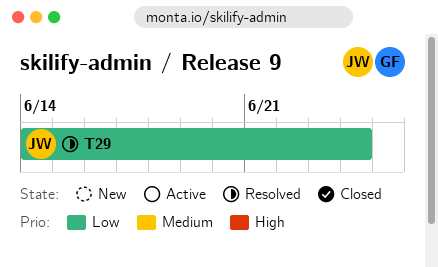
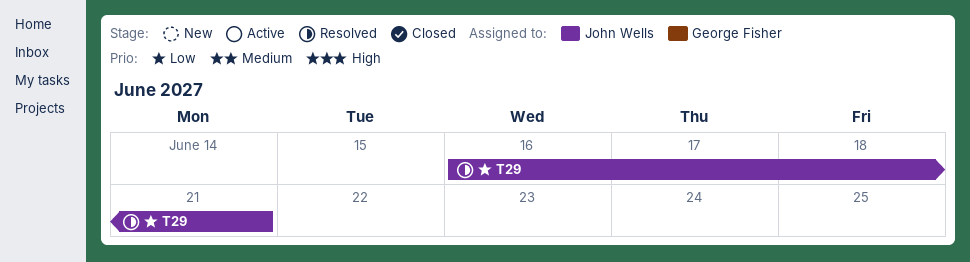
T29, start: Jun 14 -> Jun 16
T29, due: Jun 24 -> Jun 21

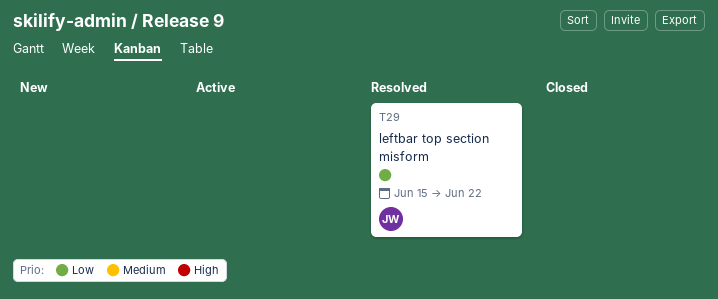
T29, start: Jun 16 -> Jun 15
T29, due: Jun 21 -> Jun 22

